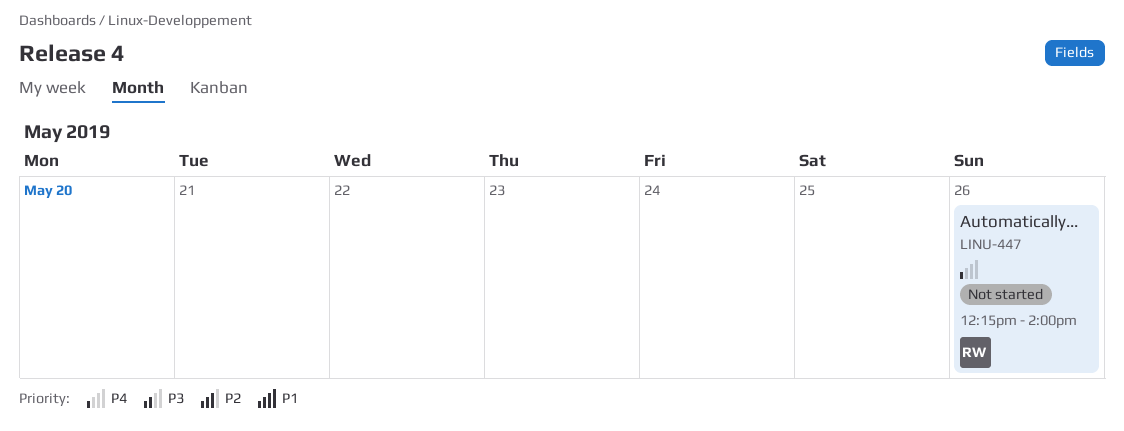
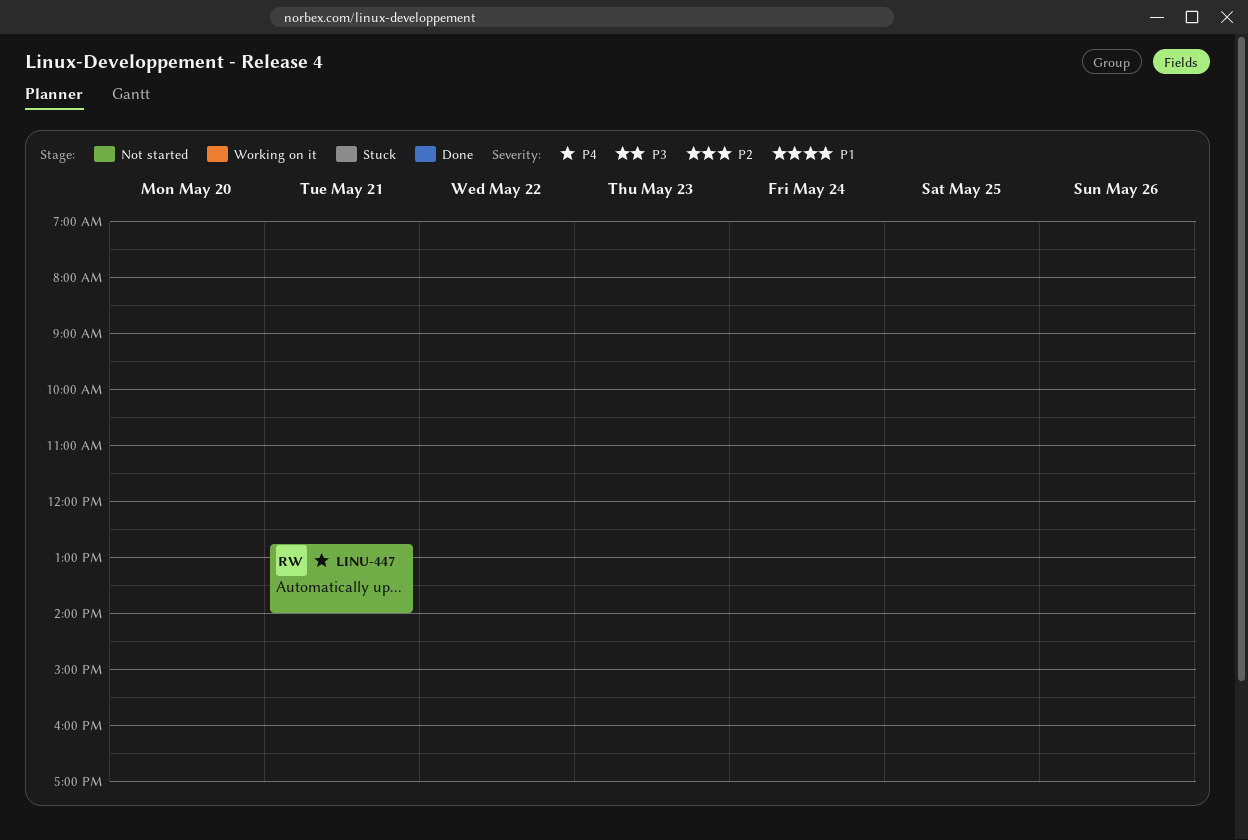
LINU-447, day: May 26 -> May 21
LINU-447, begins: 12:15 -> 12:45

